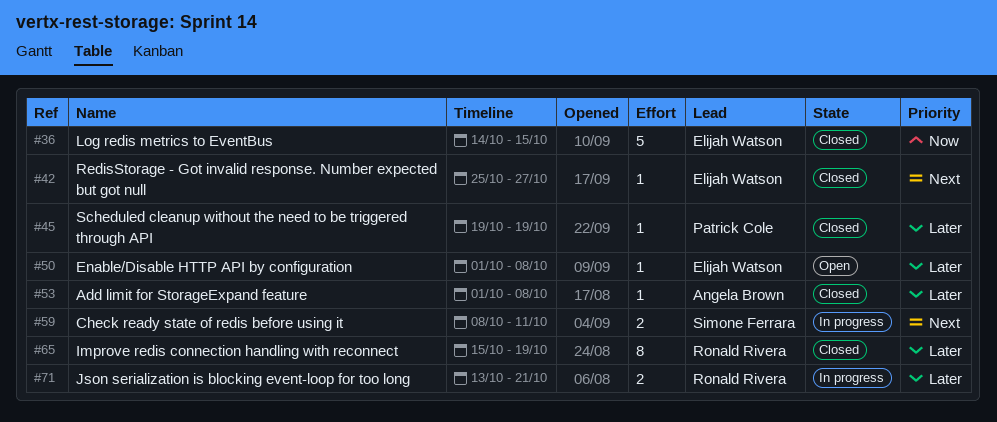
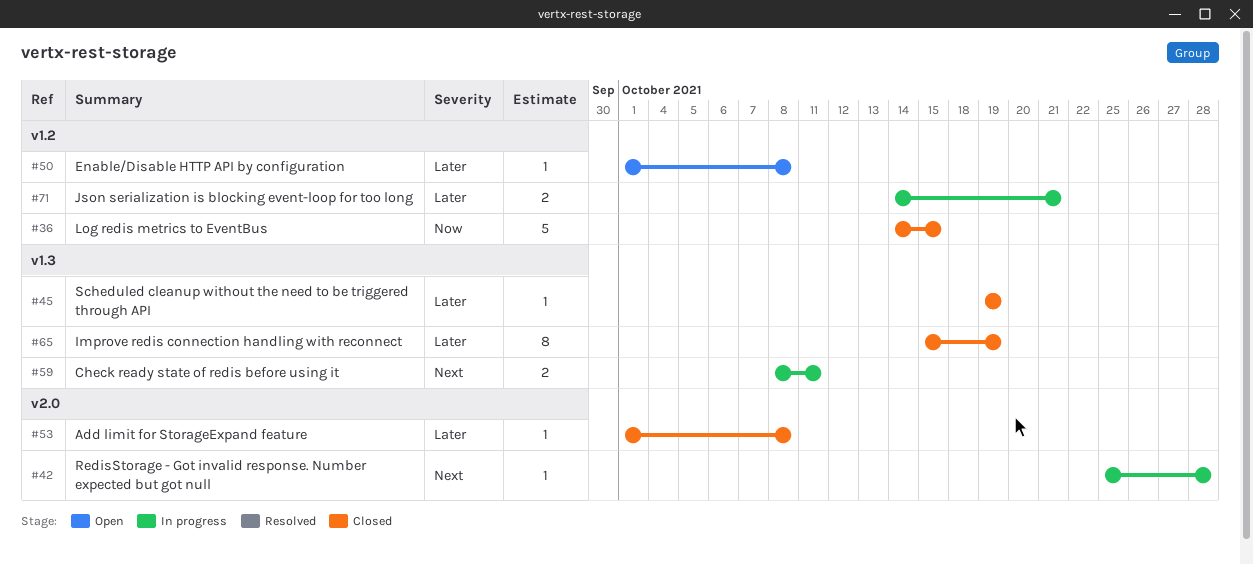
#42, status: Closed -> In progress
#42, due: Oct 27 -> Oct 28
#71, start: Oct 13 -> Oct 14

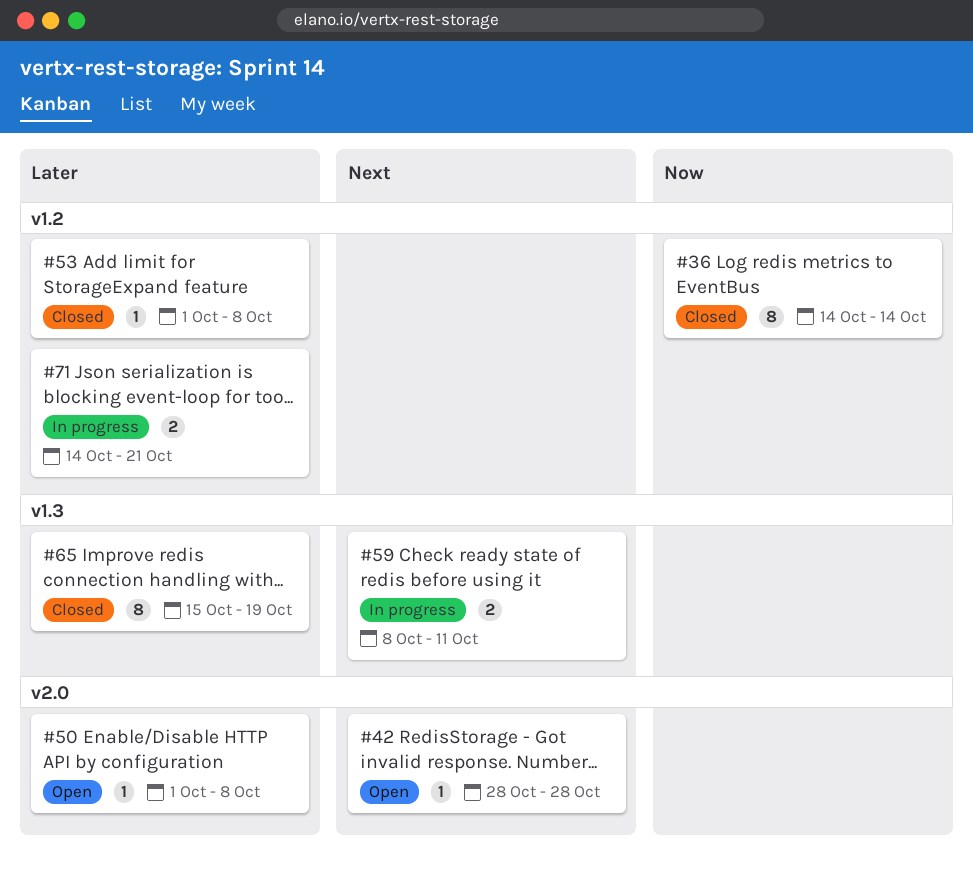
#36, estimate: 5 -> 8
#36, due: Oct 15 -> Oct 14
#42, status: In progress -> Open
#42, start: Oct 25 -> Oct 28
#45: present -> none
#50, label: v1.2 -> v2.0
#53, label: v2.0 -> v1.2

